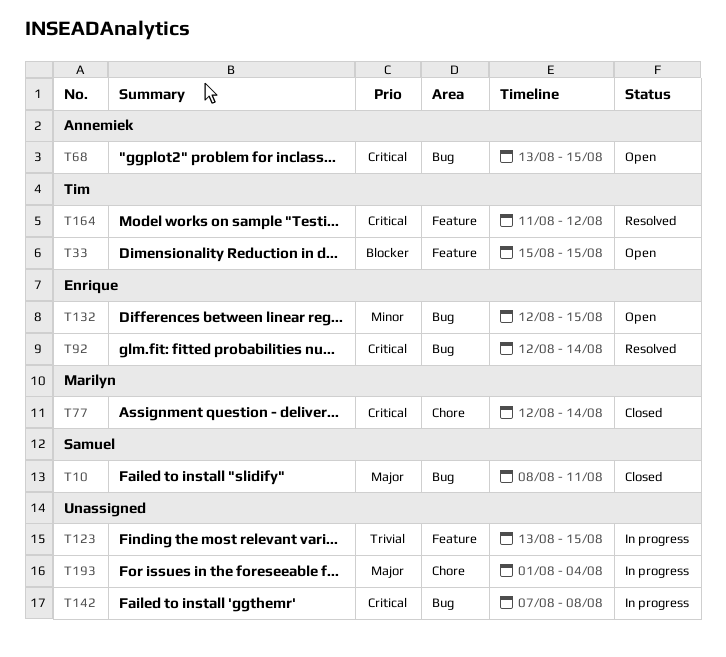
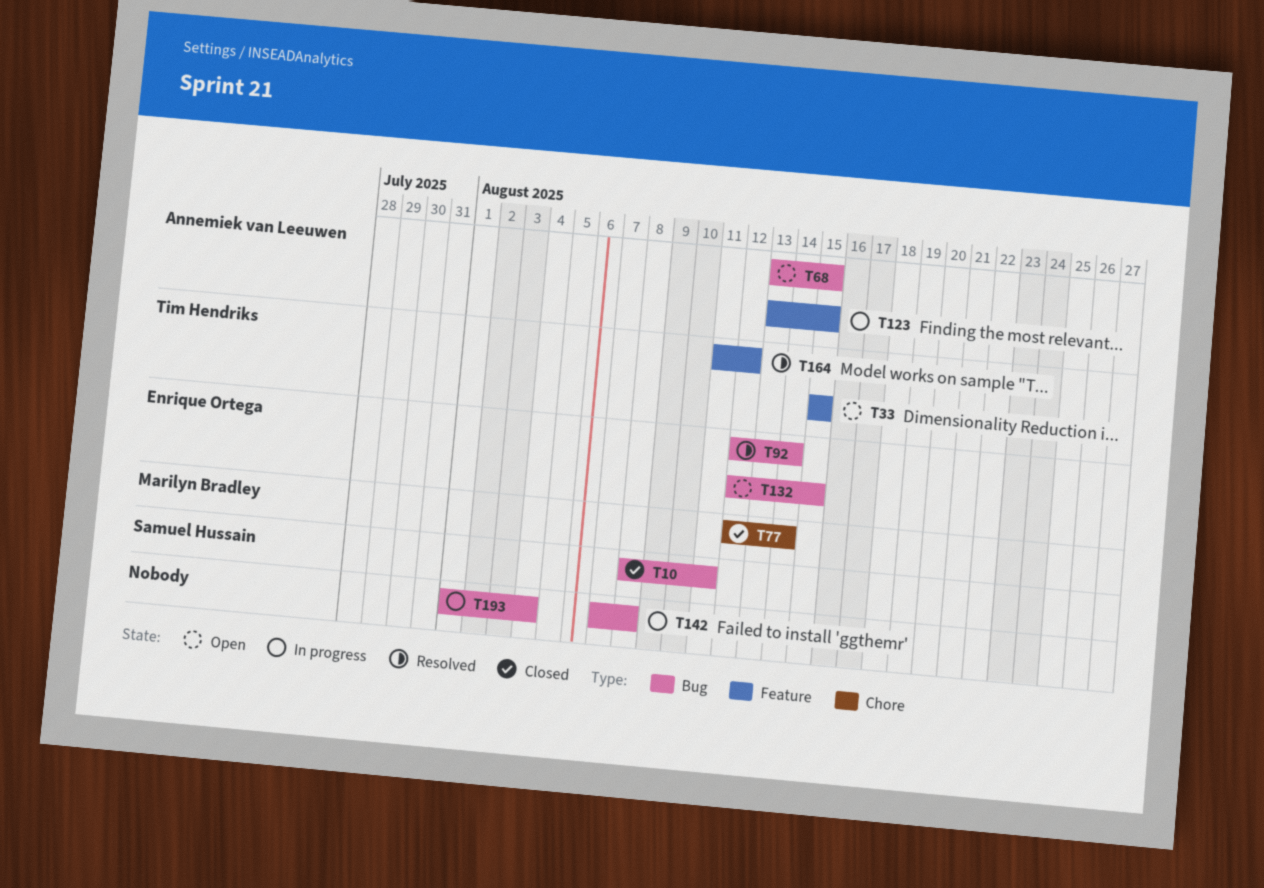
T123, owner: none -> Annemiek van Leeuwen
T193, label: Chore -> Bug

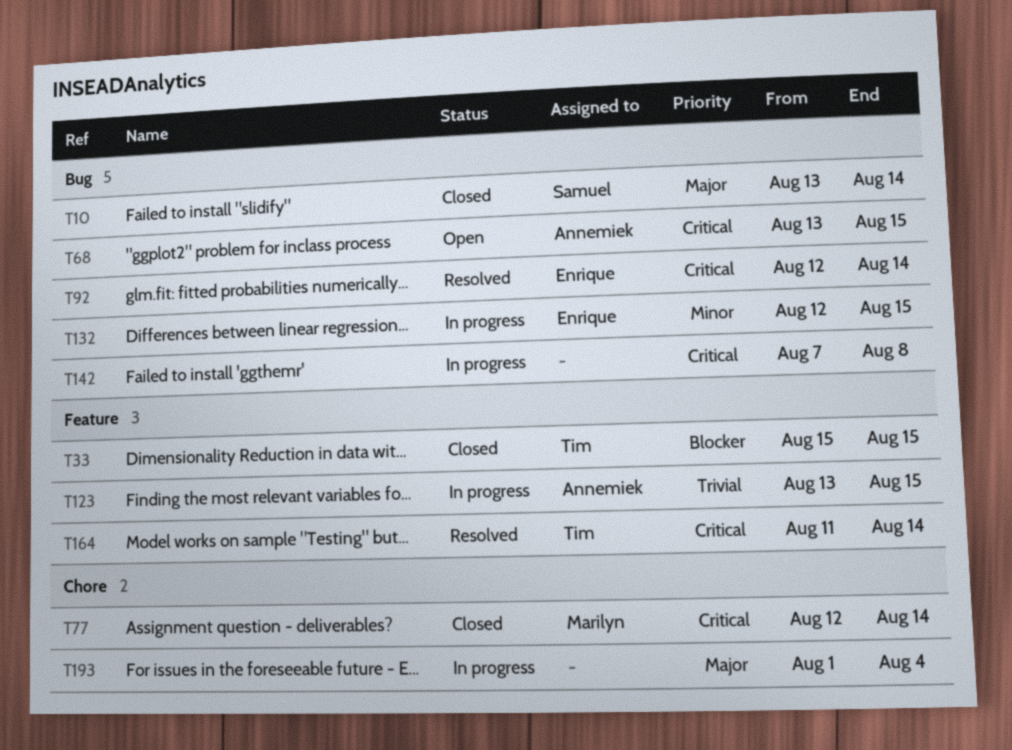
T10, start: Aug 8 -> Aug 13
T10, due: Aug 11 -> Aug 14
T33, status: Open -> Closed
T132, status: Open -> In progress
T164, due: Aug 12 -> Aug 14
T193, label: Bug -> Chore

